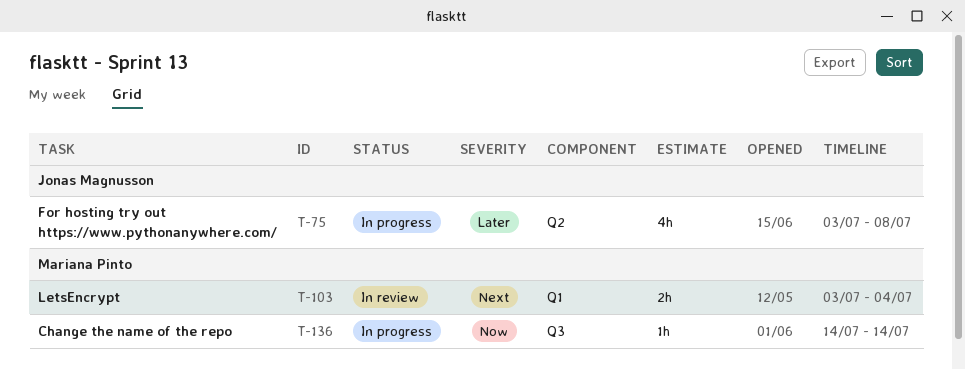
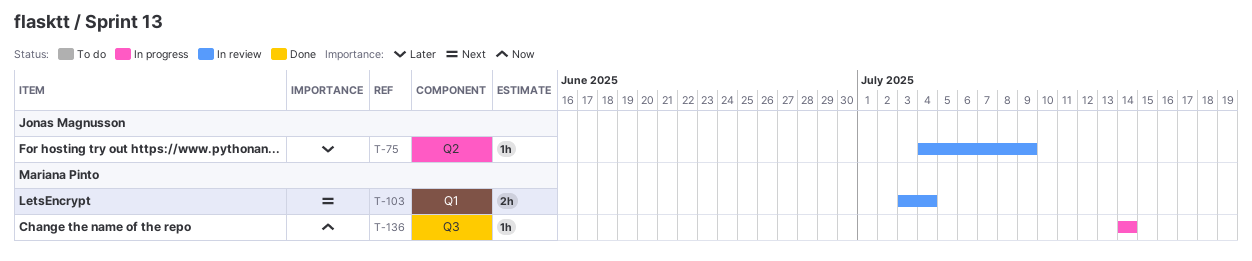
T-75, status: In progress -> In review
T-75, estimate: 4h -> 1h
T-75, start: Jul 3 -> Jul 4
T-75, due: Jul 8 -> Jul 9

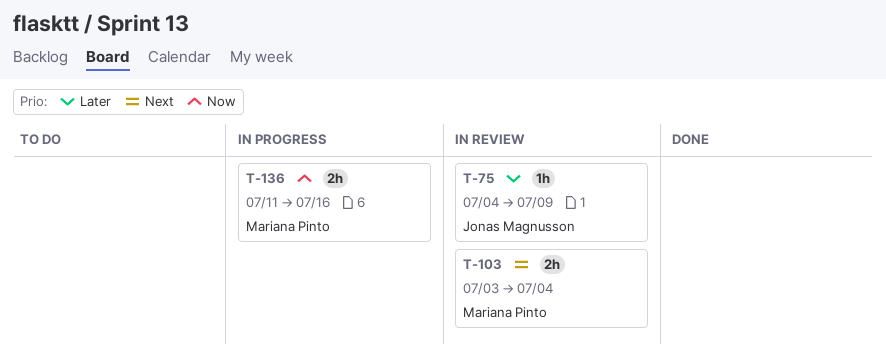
T-136, estimate: 1h -> 2h
T-136, start: Jul 14 -> Jul 11
T-136, due: Jul 14 -> Jul 16

